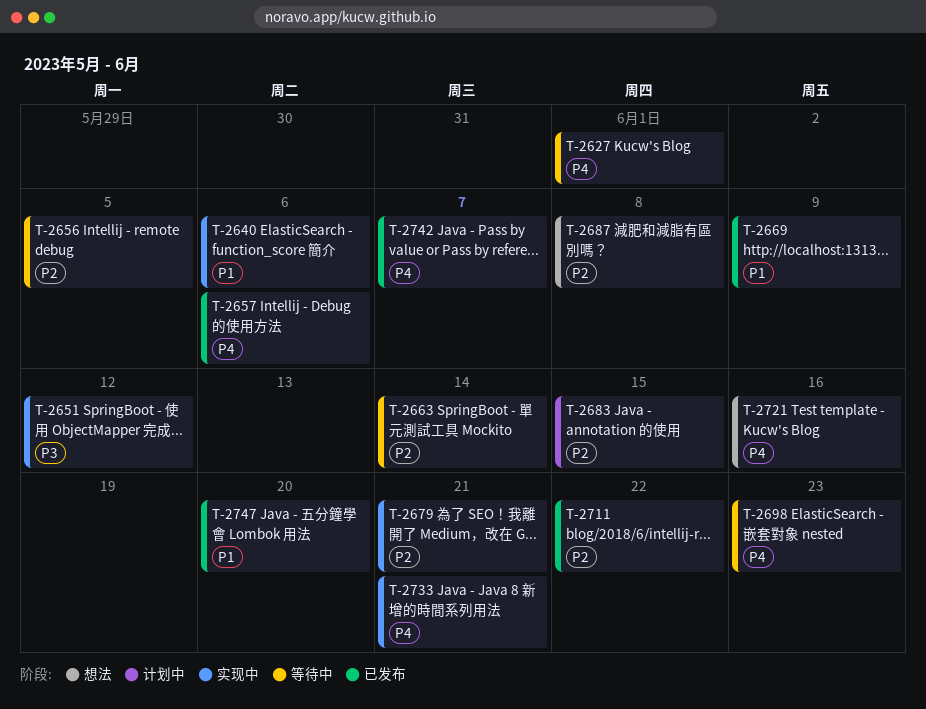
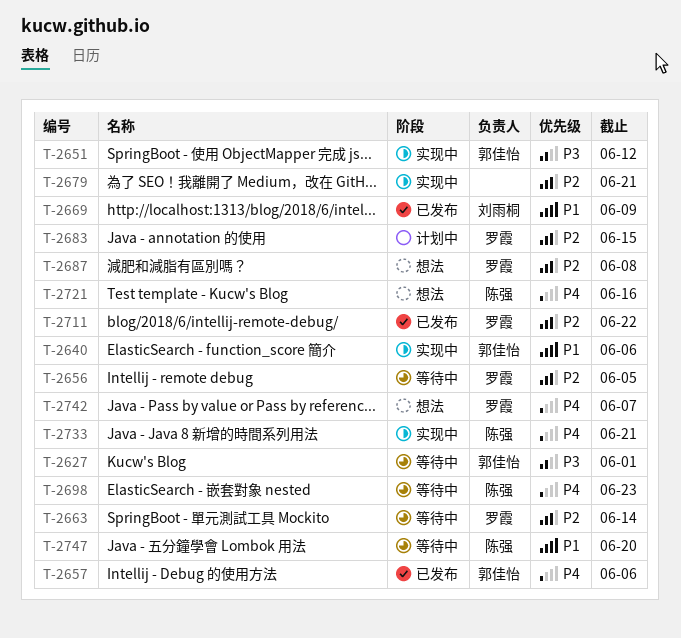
T-2627, priority: P4 -> P3
T-2742, status: 已发布 -> 想法
T-2747, status: 已发布 -> 等待中

